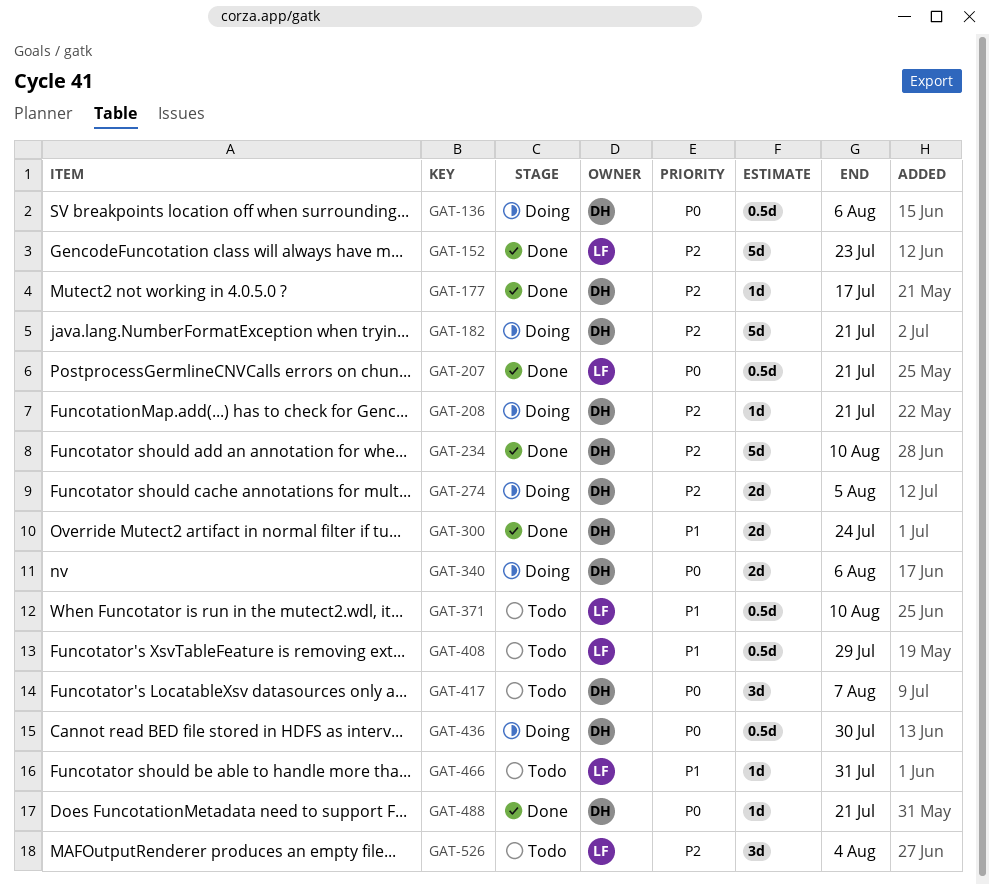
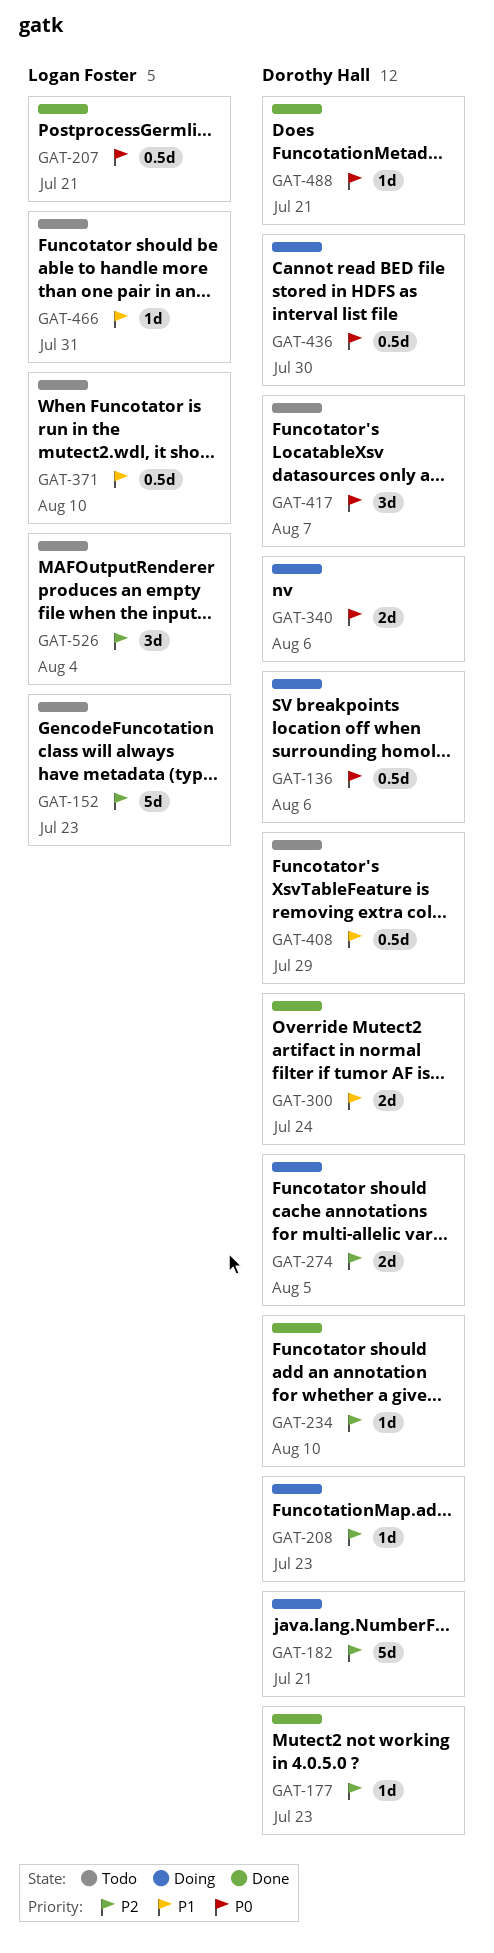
GAT-152, status: Done -> Todo
GAT-177, due: Jul 17 -> Jul 23
GAT-208, due: Jul 21 -> Jul 23
GAT-234, estimate: 5d -> 1d
GAT-408, owner: Logan Foster -> Dorothy Hall

